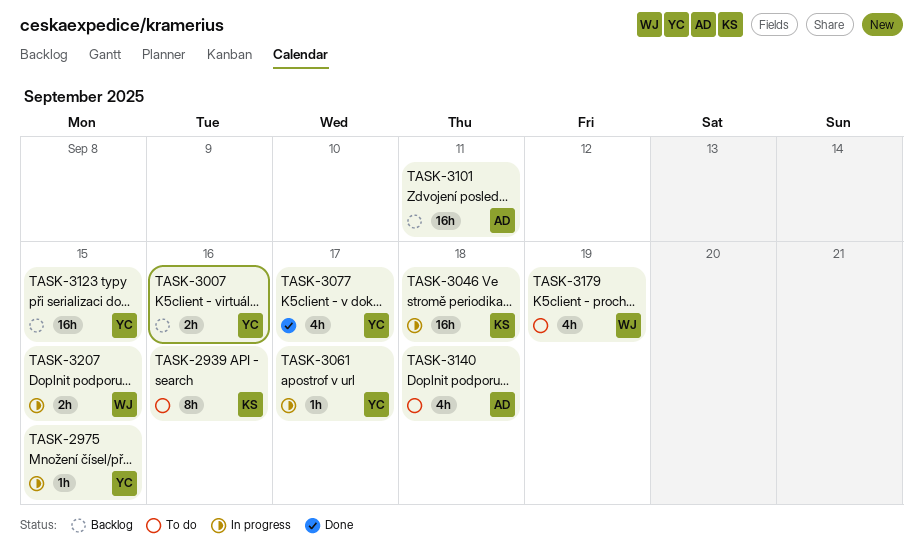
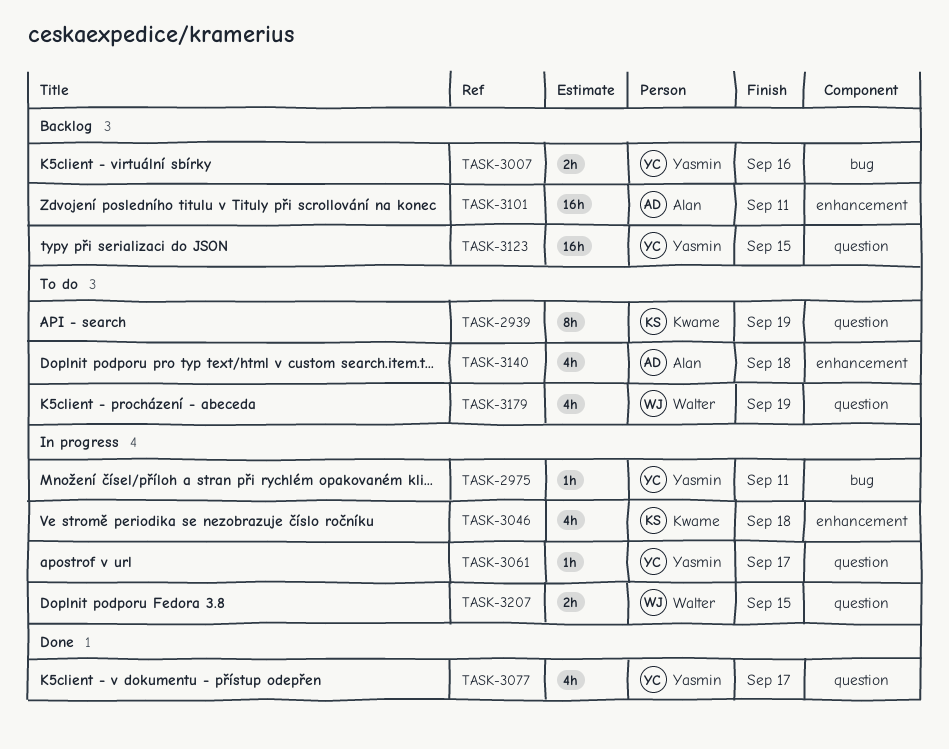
TASK-2939, due: Sep 16 -> Sep 19
TASK-2975, due: Sep 15 -> Sep 11
TASK-3046, estimate: 16h -> 4h

